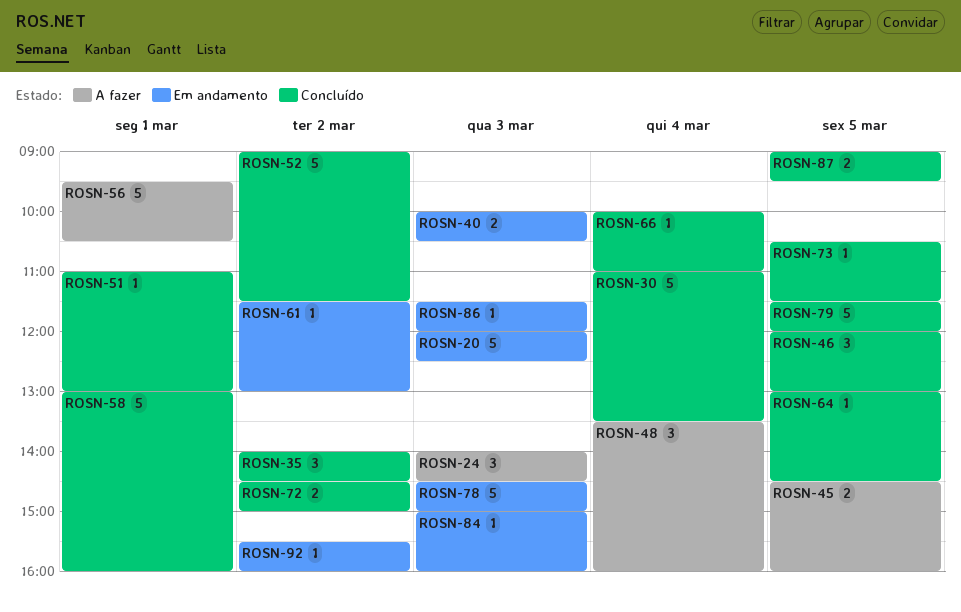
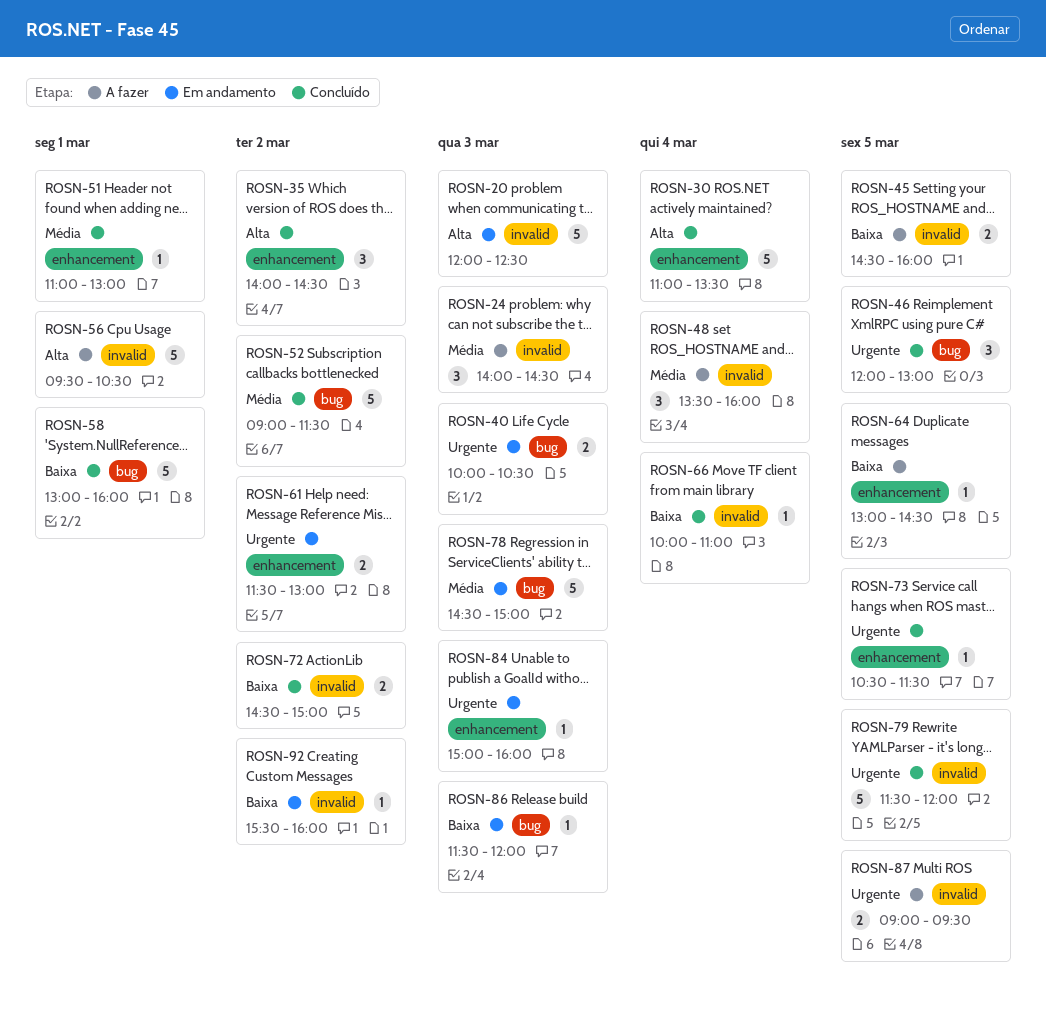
ROSN-61, estimate: 1 -> 2
ROSN-64, status: Concluído -> A fazer
ROSN-87, status: Concluído -> A fazer

